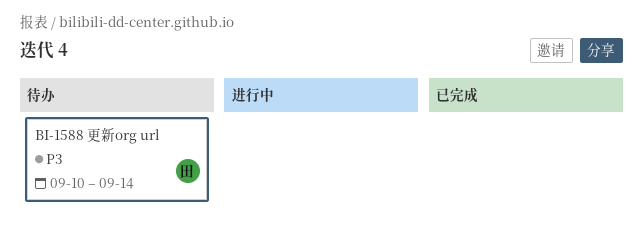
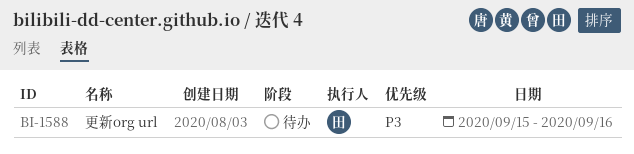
BI-1588, start: Sep 10 -> Sep 15
BI-1588, due: Sep 14 -> Sep 16

